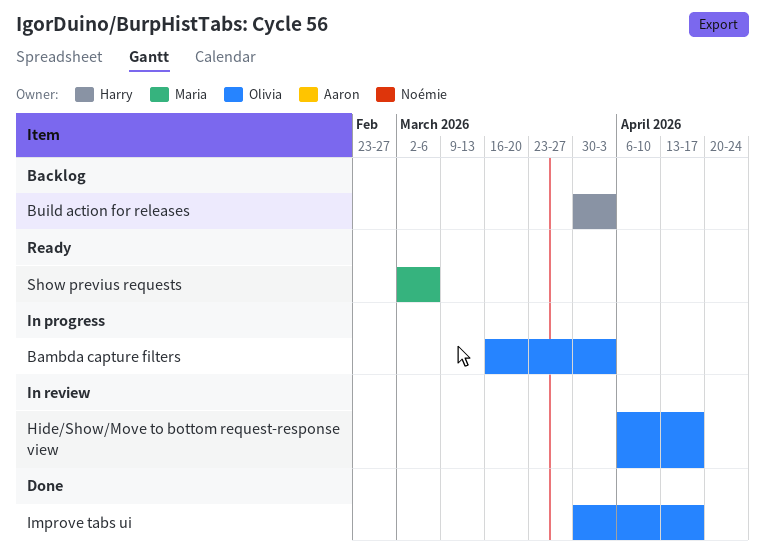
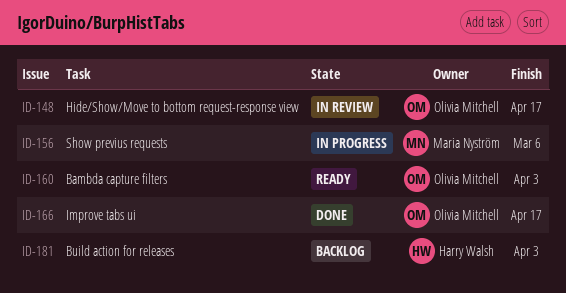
Bambda capture filters, status: In progress -> Ready
Show previus requests, status: Ready -> In progress

